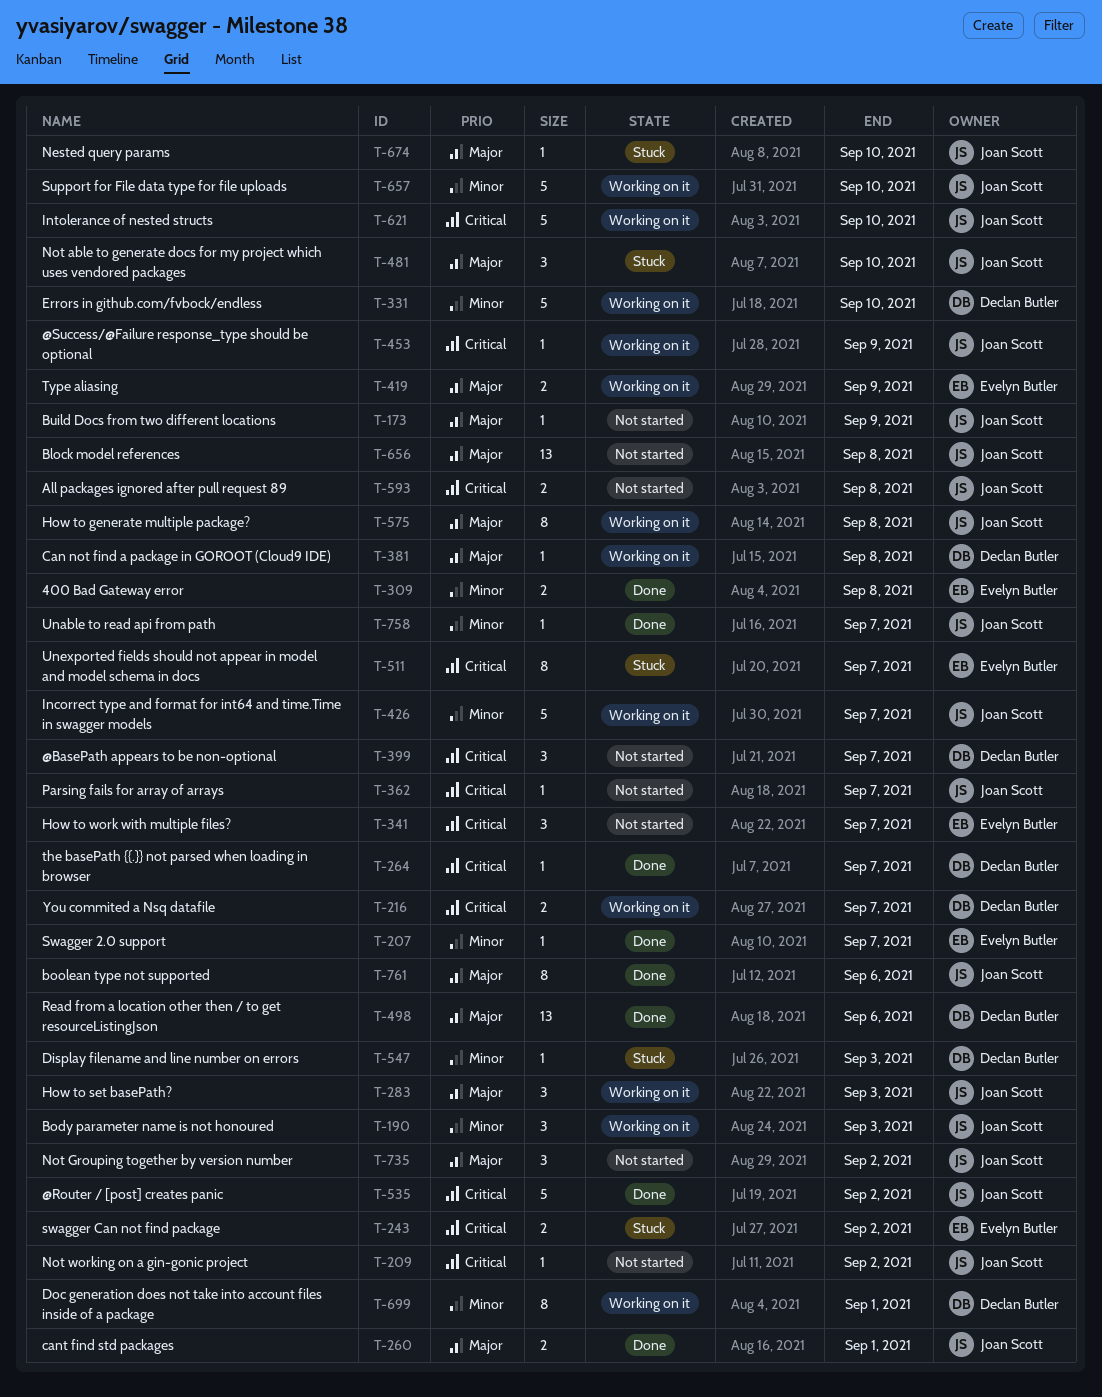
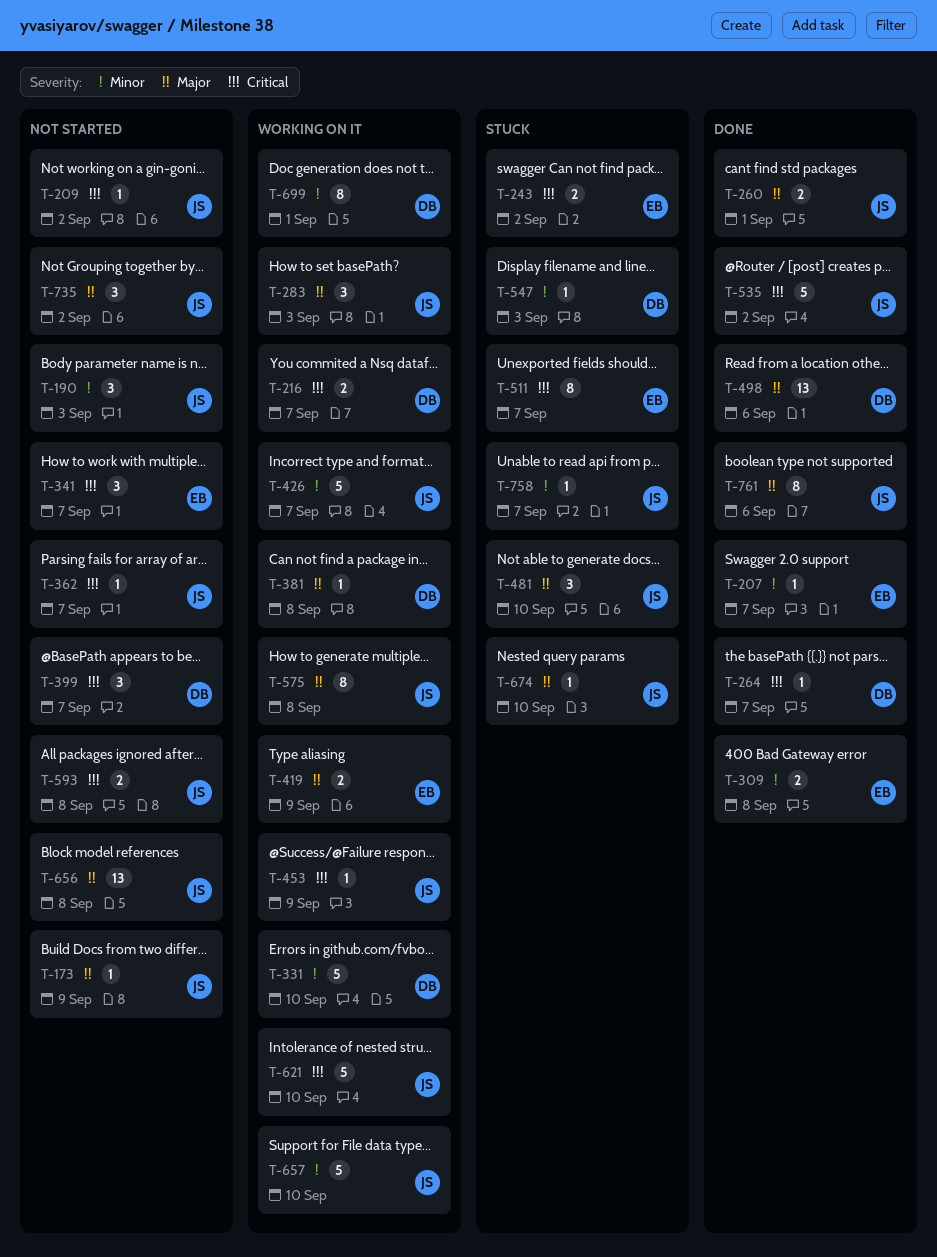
T-190, status: Working on it -> Not started
T-758, status: Done -> Stuck

